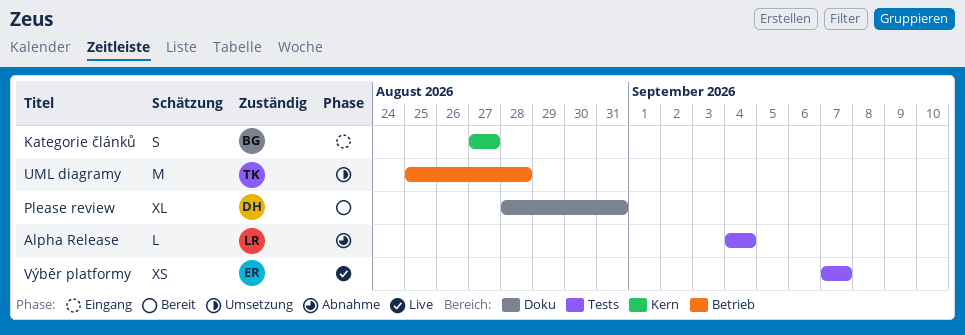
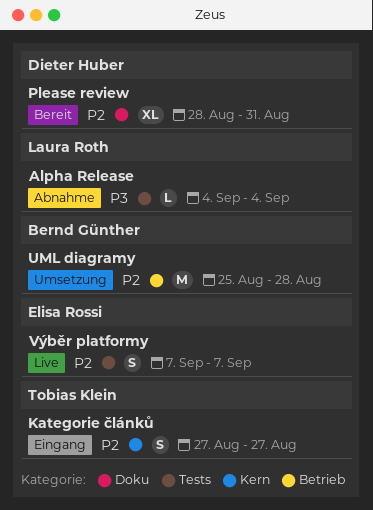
Kategorie článků, owner: Bernd Günther -> Tobias Klein
UML diagramy, owner: Tobias Klein -> Bernd Günther
Výběr platformy, estimate: XS -> S

